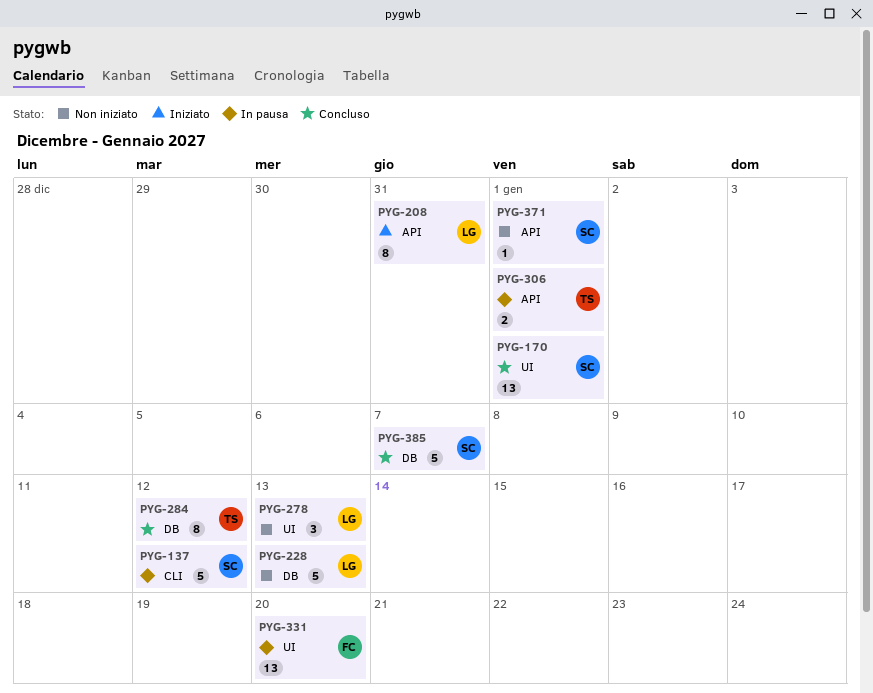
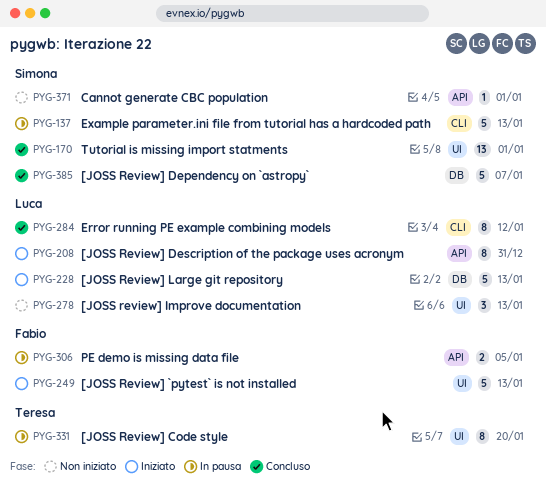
PYG-137, due: Jan 12 -> Jan 13
PYG-228, status: Non iniziato -> Iniziato
PYG-249: none -> present
PYG-284, owner: Teresa -> Luca
PYG-284, label: DB -> CLI
PYG-306, owner: Teresa -> Fabio
PYG-306, due: Jan 1 -> Jan 5
PYG-331, owner: Fabio -> Teresa
PYG-331, estimate: 13 -> 8

